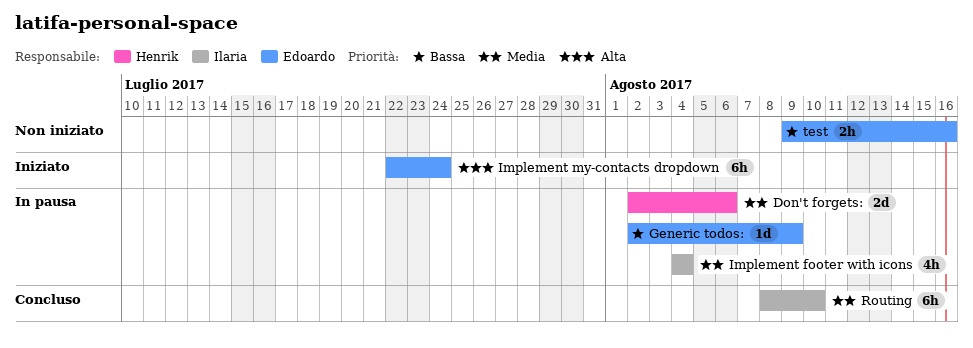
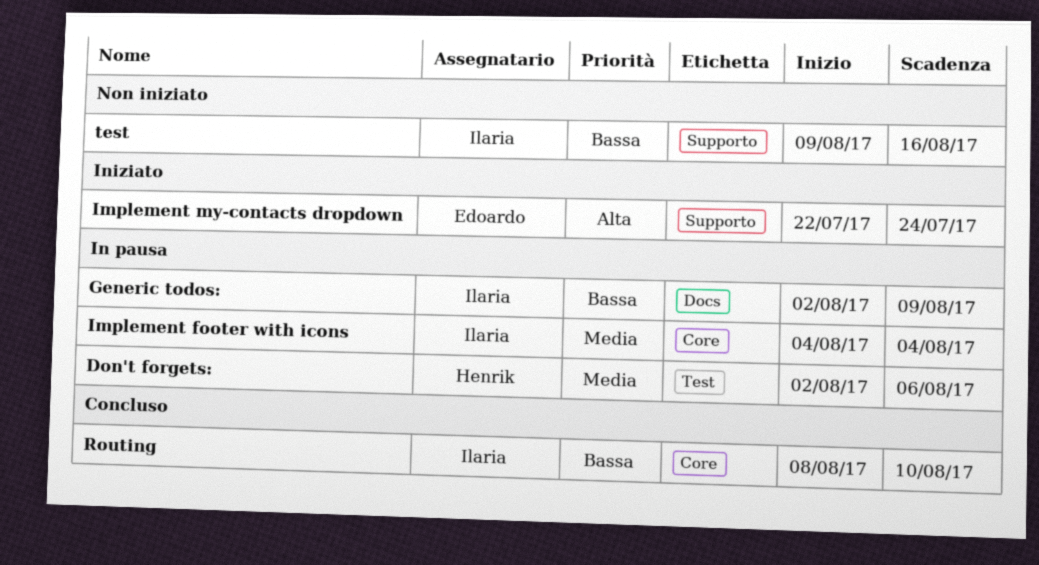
Generic todos:, owner: Edoardo -> Ilaria
Routing, priority: Media -> Bassa
test, owner: Edoardo -> Ilaria

